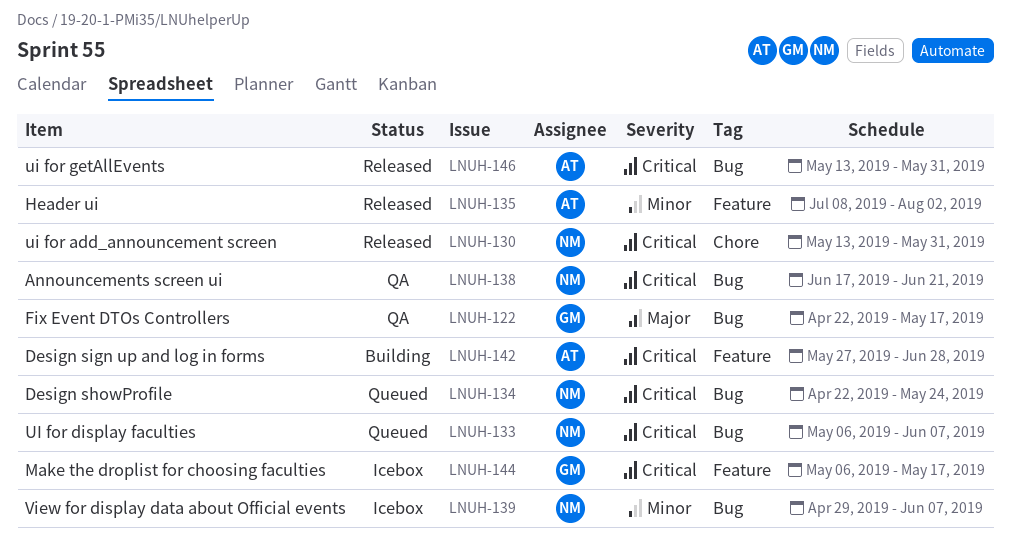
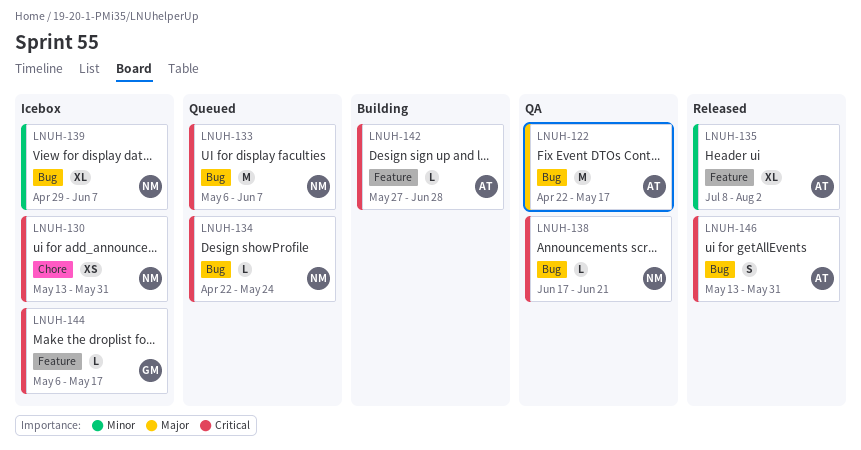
LNUH-122, owner: GM -> AT
LNUH-130, status: Released -> Icebox

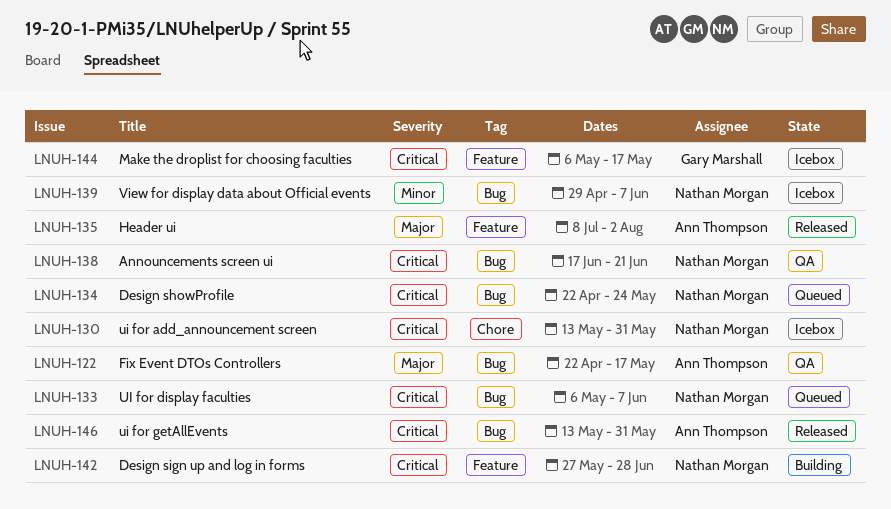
LNUH-135, priority: Minor -> Major
LNUH-142, owner: Ann Thompson -> Nathan Morgan

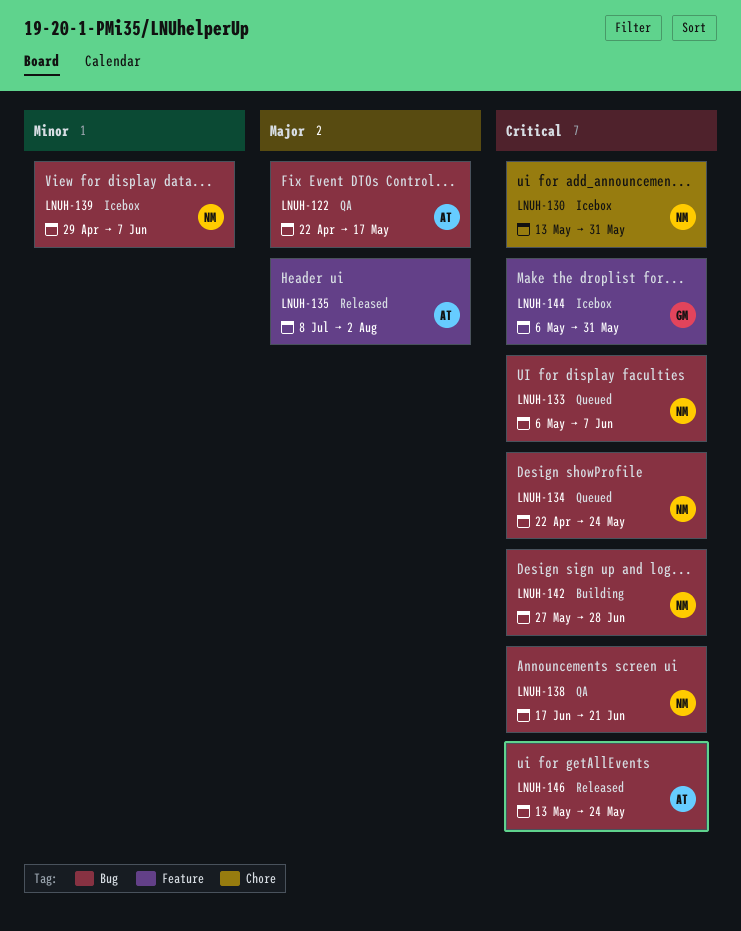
LNUH-142, label: Feature -> Bug
LNUH-144, due: May 17 -> May 31
LNUH-146, due: May 31 -> May 24

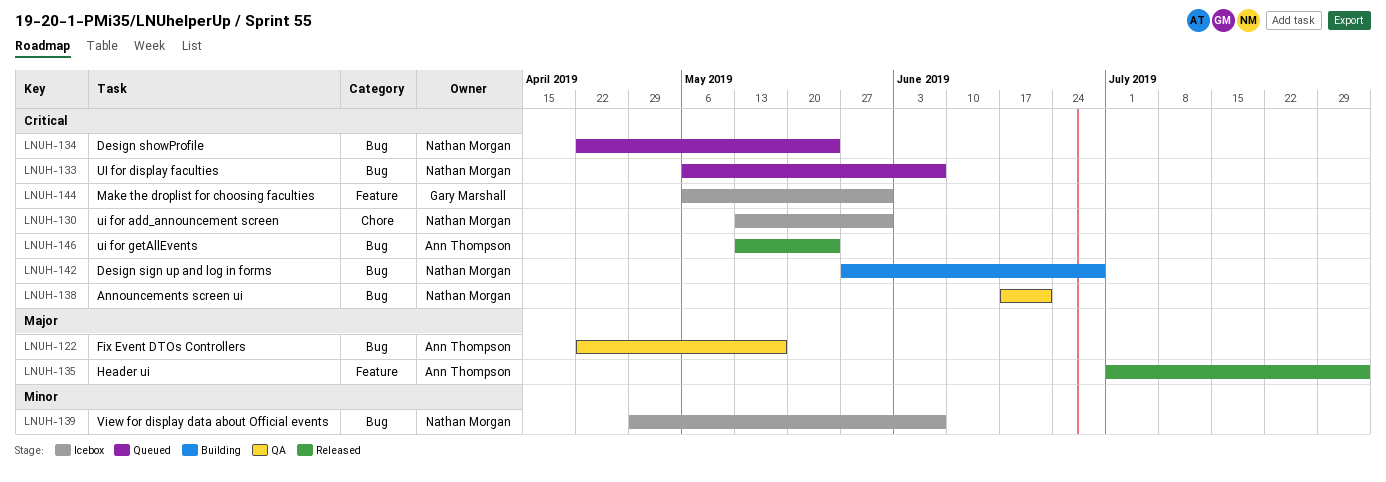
LNUH-135, start: Jul 8 -> Jul 1

